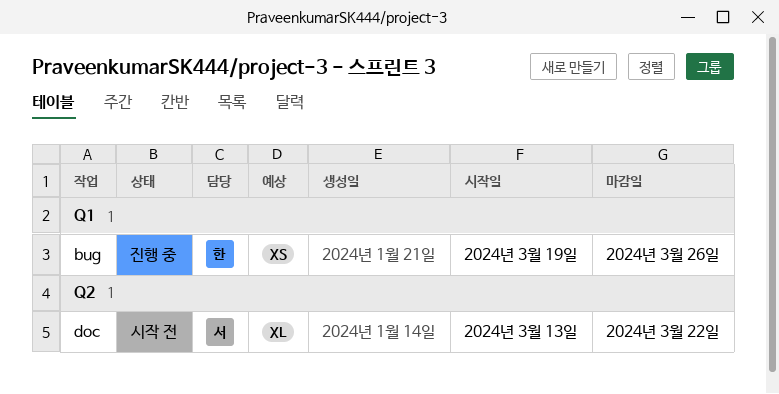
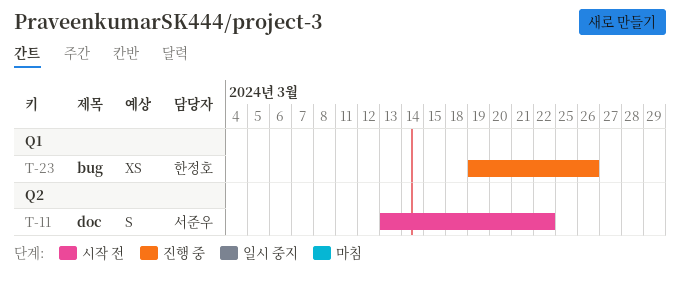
doc, estimate: XL -> S

